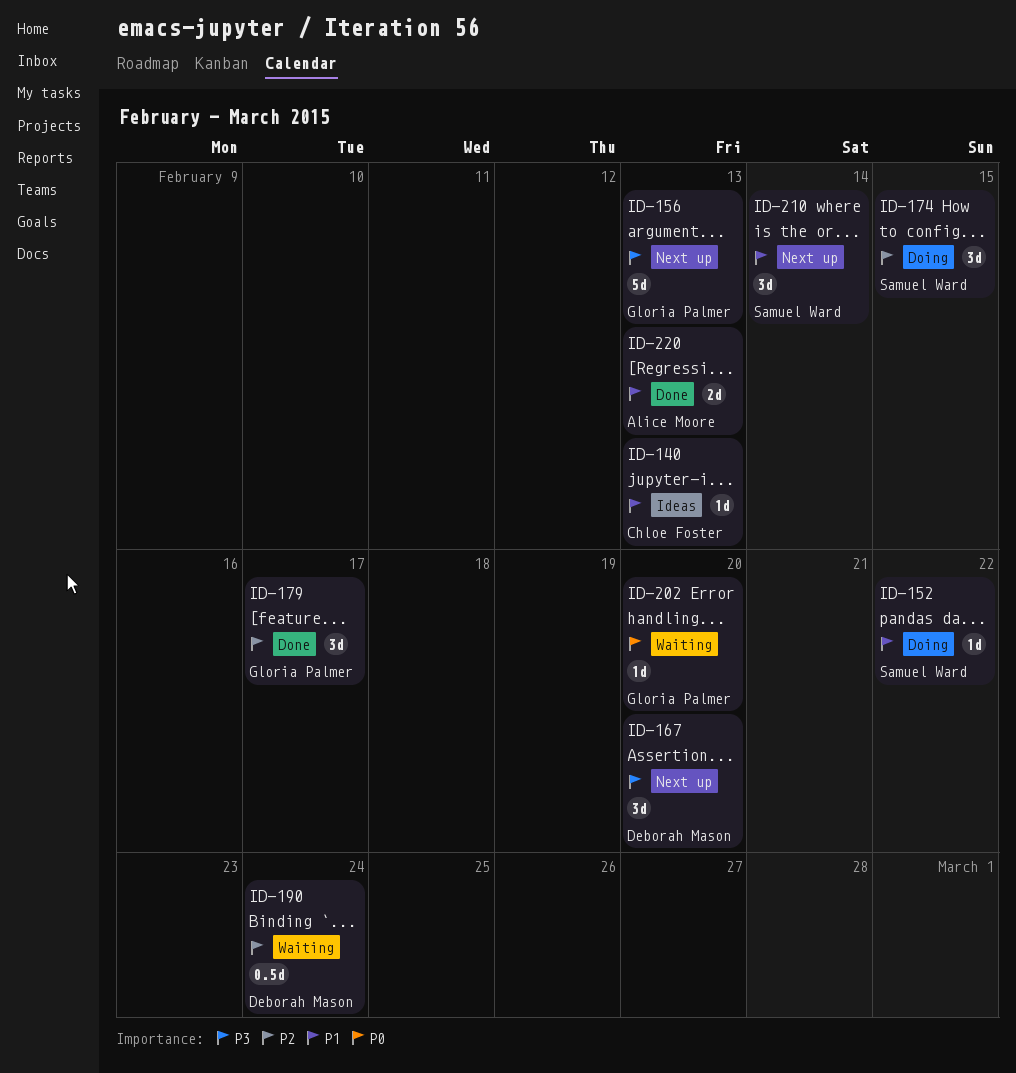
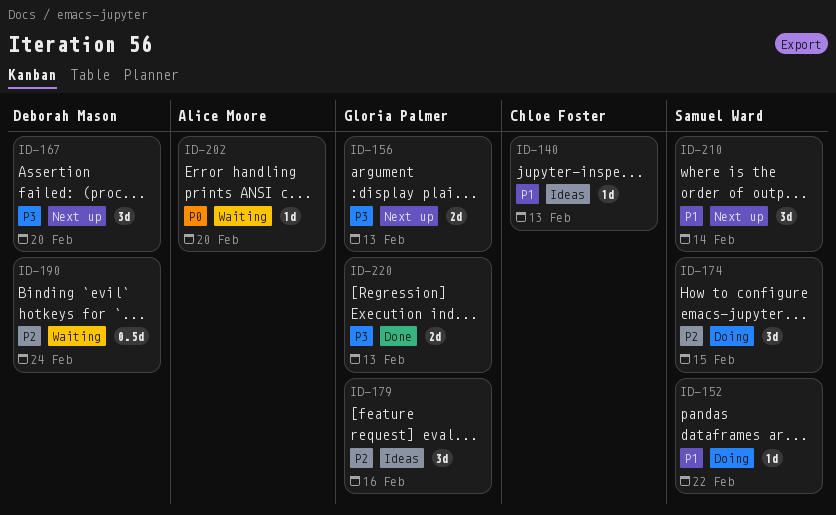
ID-156, estimate: 5d -> 2d
ID-179, status: Done -> Ideas
ID-179, due: Feb 17 -> Feb 16
ID-202, owner: Gloria Palmer -> Alice Moore
ID-220, owner: Alice Moore -> Gloria Palmer
ID-220, priority: P1 -> P3

